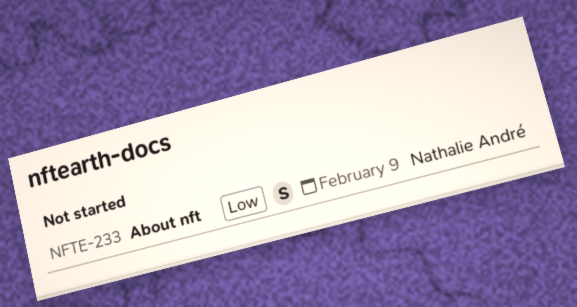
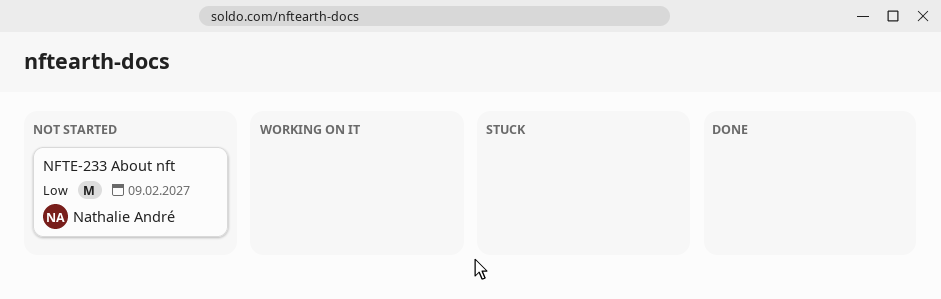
NFTE-233, estimate: S -> M

